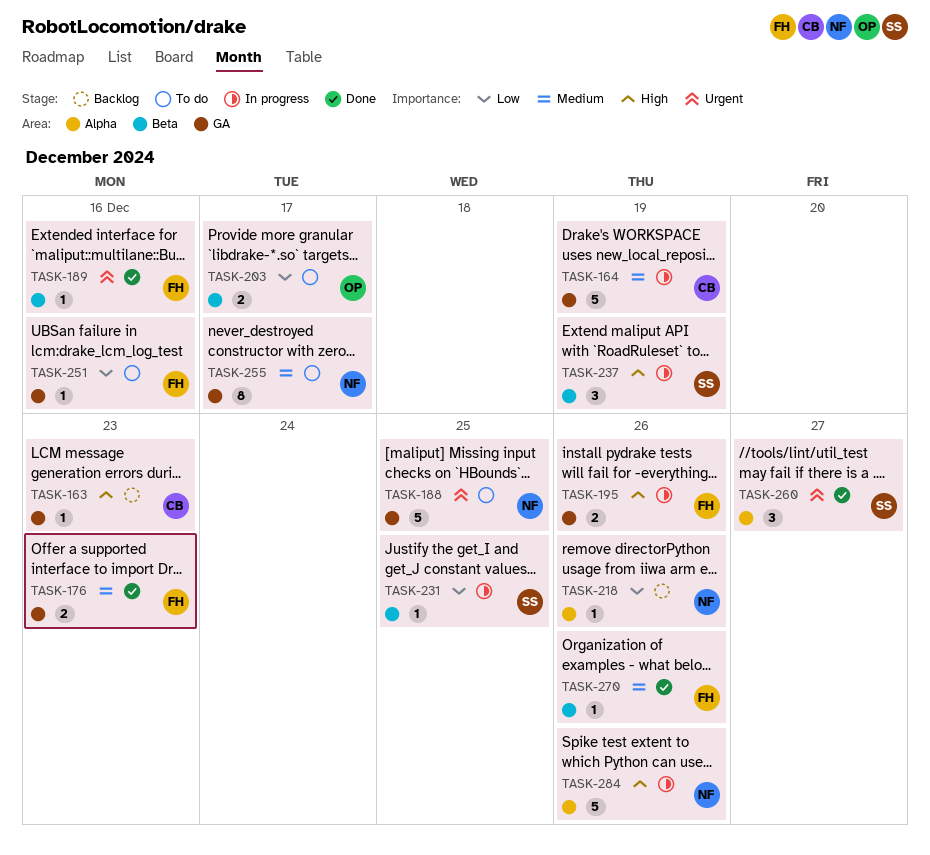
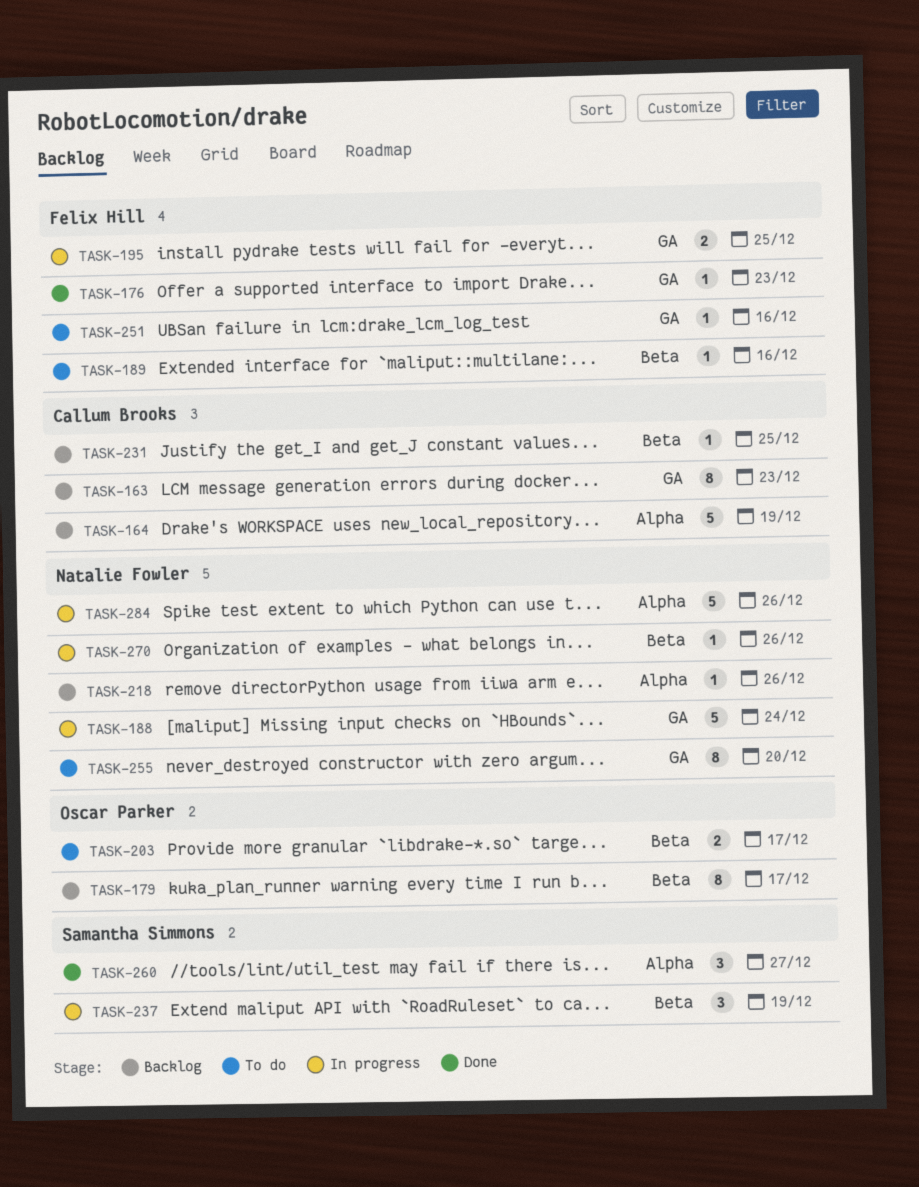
TASK-163, estimate: 1 -> 8
TASK-164, status: In progress -> Backlog
TASK-164, label: GA -> Alpha
TASK-176, estimate: 2 -> 1
TASK-179: none -> present
TASK-188, status: To do -> In progress
TASK-188, due: Dec 25 -> Dec 24
TASK-189, status: Done -> To do
TASK-195, due: Dec 26 -> Dec 25
TASK-231, status: In progress -> Backlog
TASK-231, owner: Samantha Simmons -> Callum Brooks
TASK-255, due: Dec 17 -> Dec 20
TASK-270, status: Done -> In progress
TASK-270, owner: Felix Hill -> Natalie Fowler

